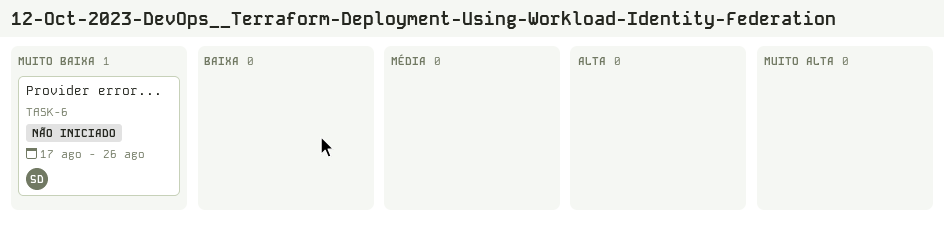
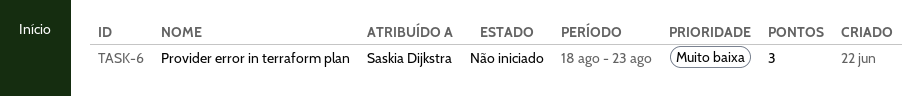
TASK-6, start: Aug 17 -> Aug 18
TASK-6, due: Aug 26 -> Aug 23

